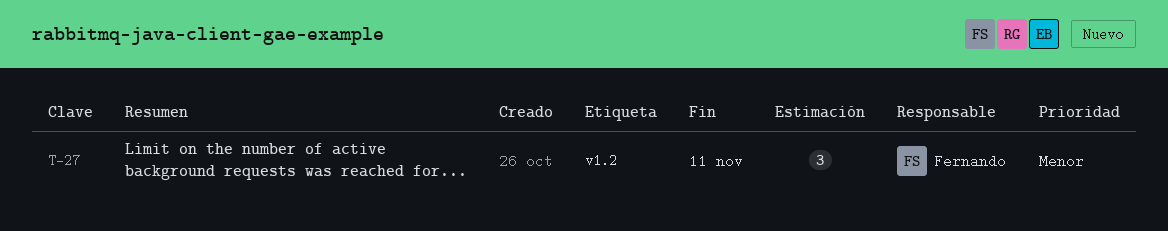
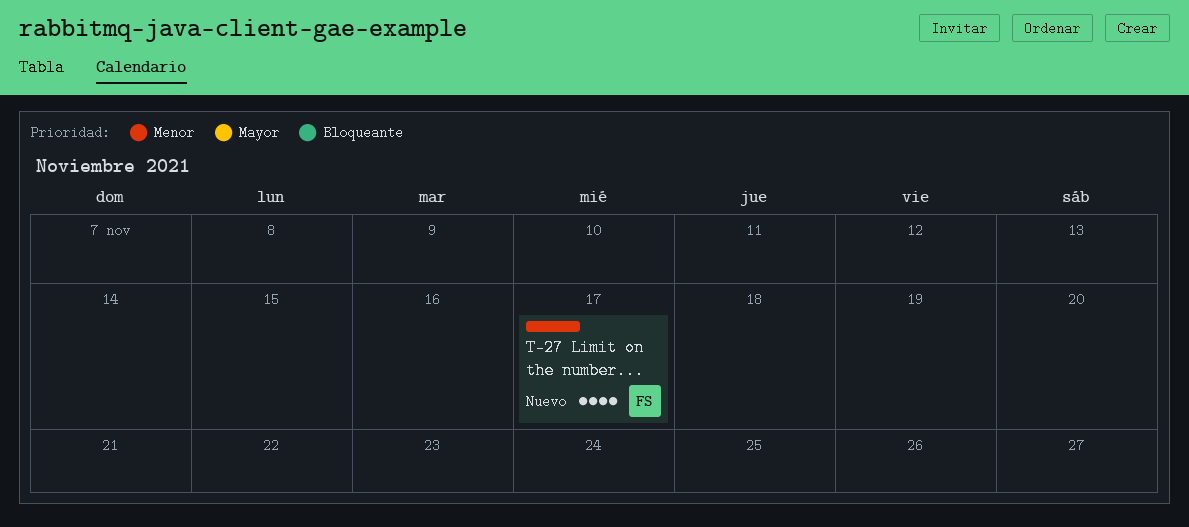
T-27, estimate: 3 -> 4
T-27, due: Nov 11 -> Nov 17

